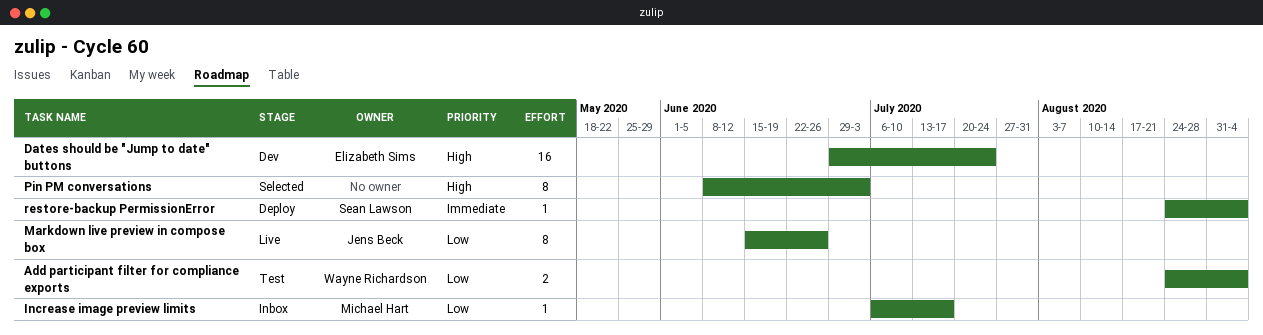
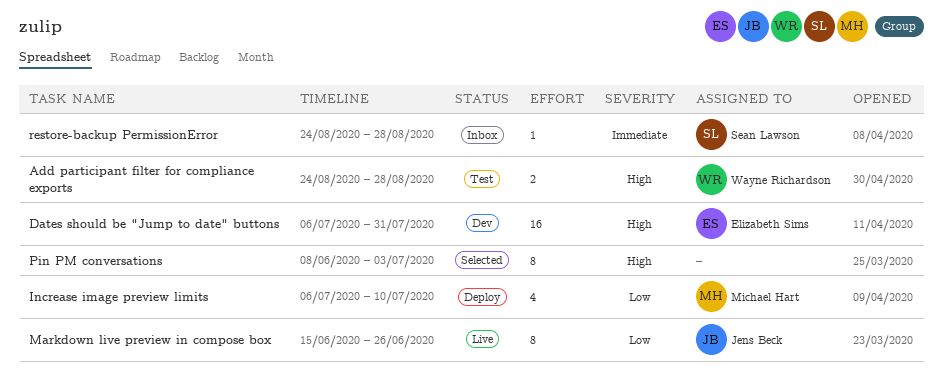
Add participant filter for compliance exports, priority: Low -> High
Add participant filter for compliance exports, due: Sep 4 -> Aug 28
Dates should be "Jump to date" buttons, start: Jun 29 -> Jul 6
Dates should be "Jump to date" buttons, due: Jul 24 -> Jul 31
Increase image preview limits, status: Inbox -> Deploy
Increase image preview limits, estimate: 1 -> 4
Increase image preview limits, due: Jul 17 -> Jul 10
restore-backup PermissionError, status: Deploy -> Inbox
restore-backup PermissionError, due: Sep 4 -> Aug 28

